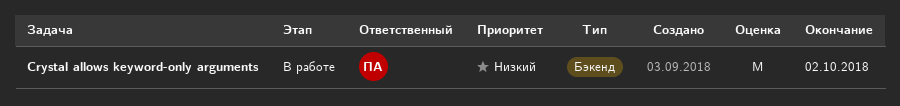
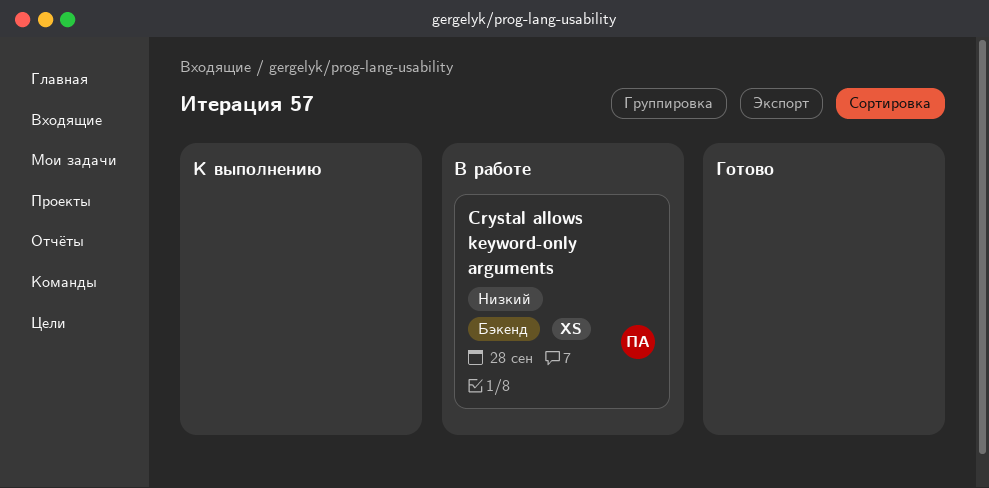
Crystal allows keyword-only arguments, estimate: M -> XS
Crystal allows keyword-only arguments, due: Oct 2 -> Sep 28

